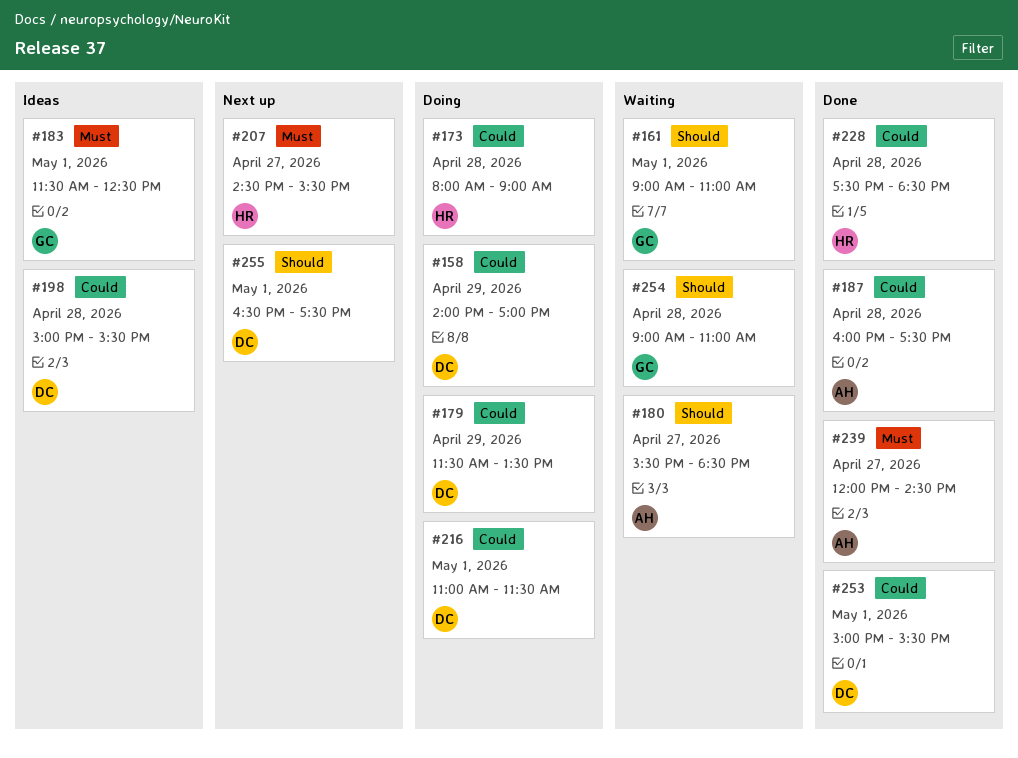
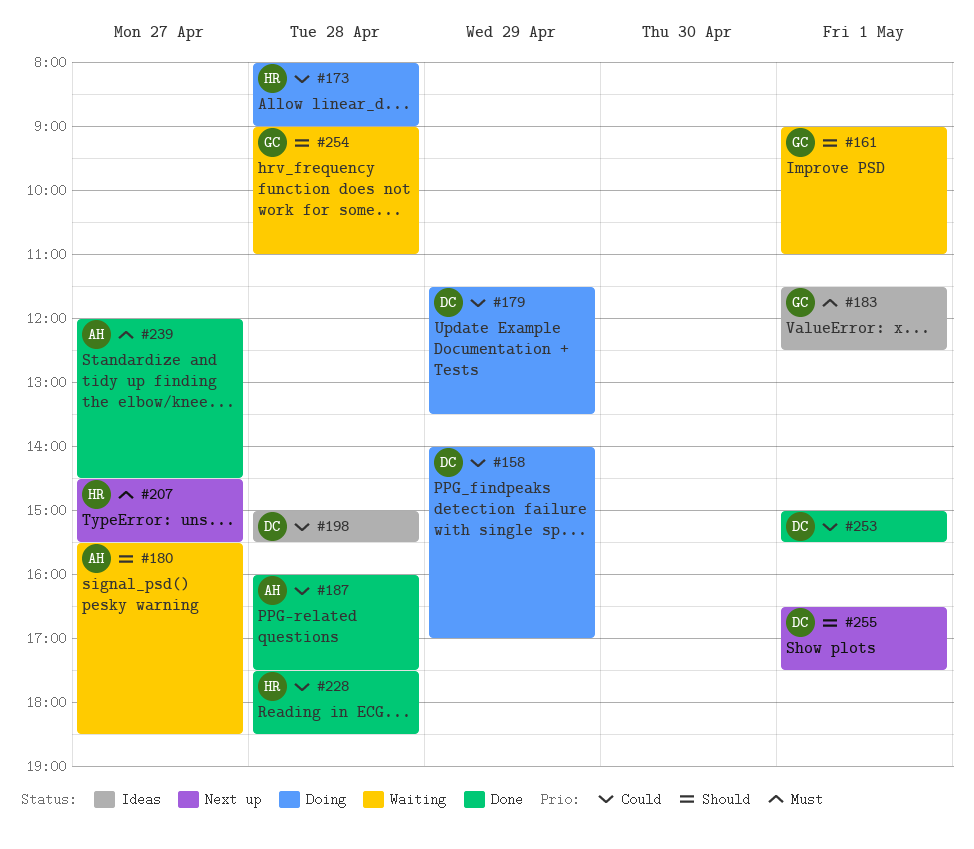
#216: present -> none

